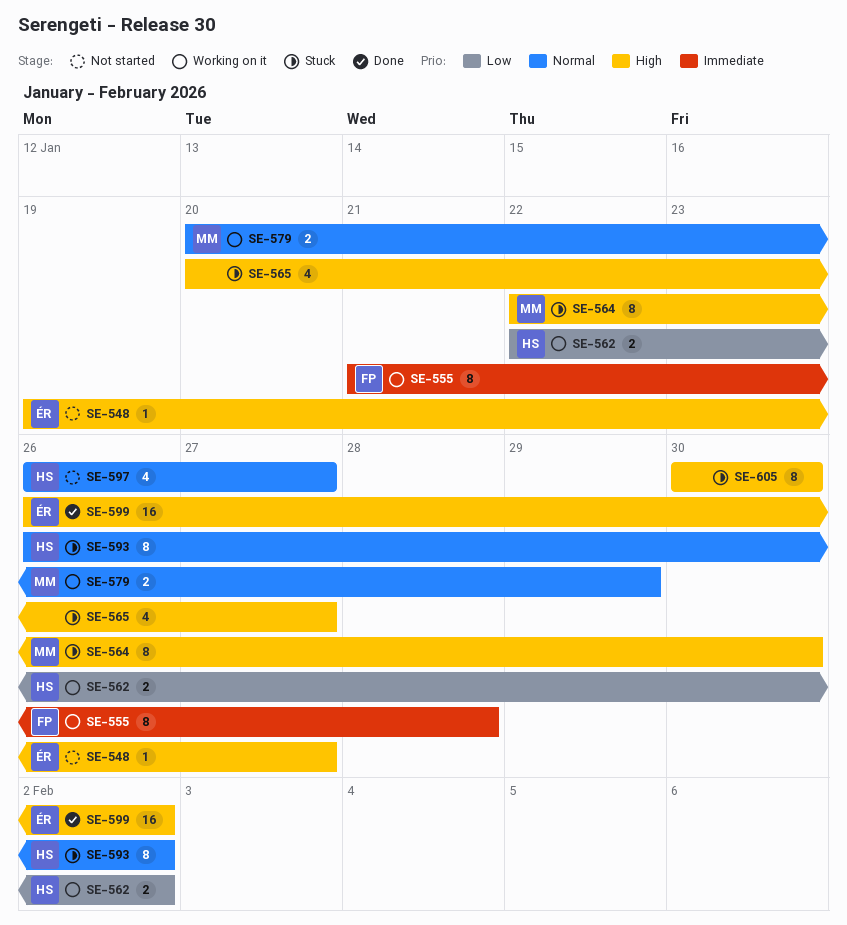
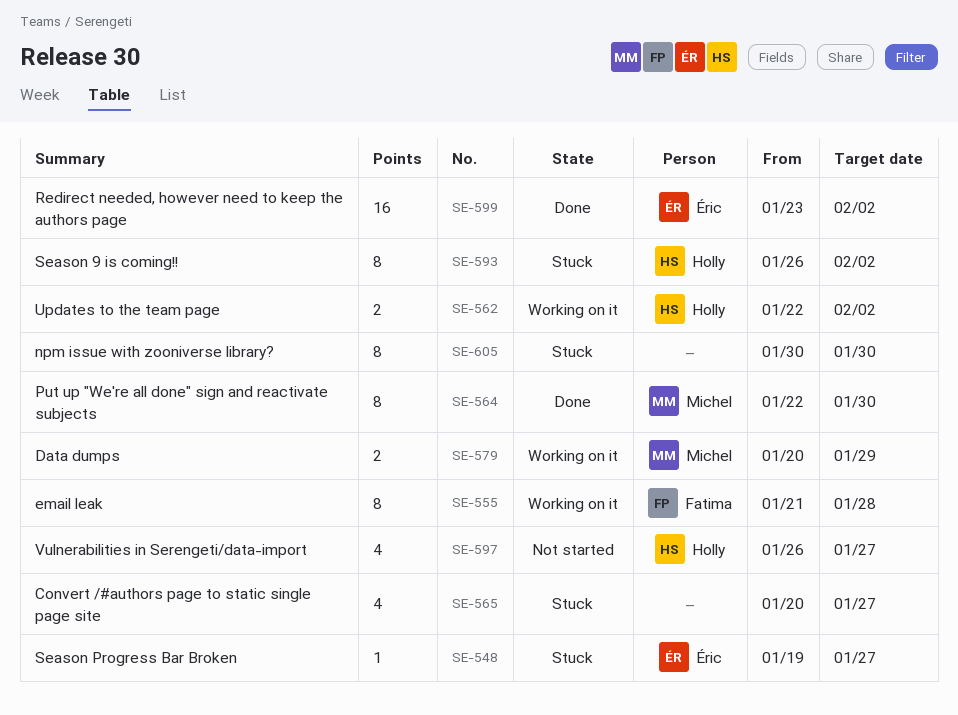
SE-548, status: Not started -> Stuck
SE-564, status: Stuck -> Done
SE-599, start: Jan 26 -> Jan 23

